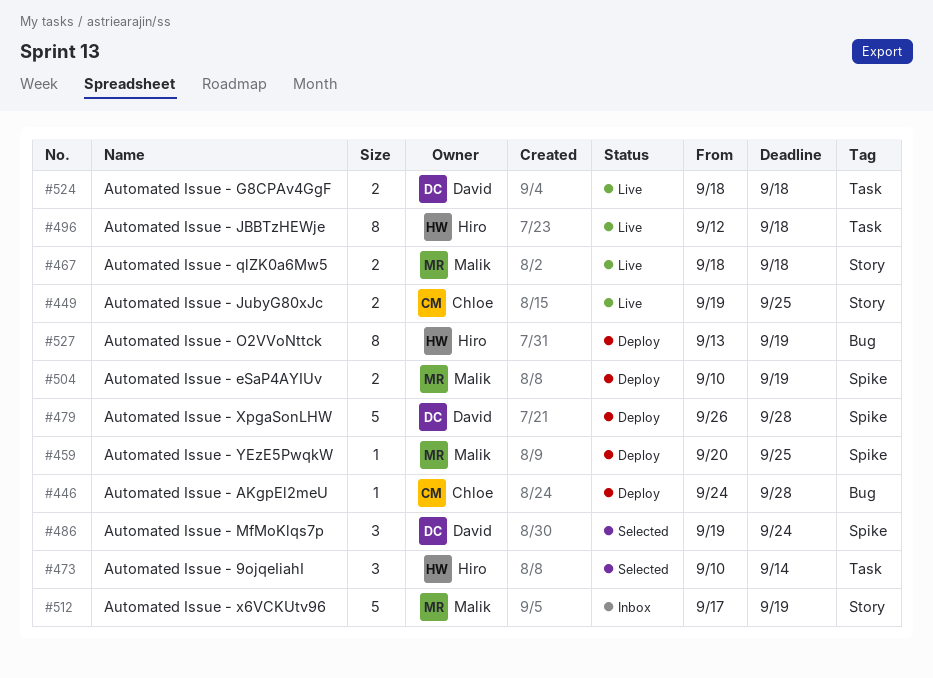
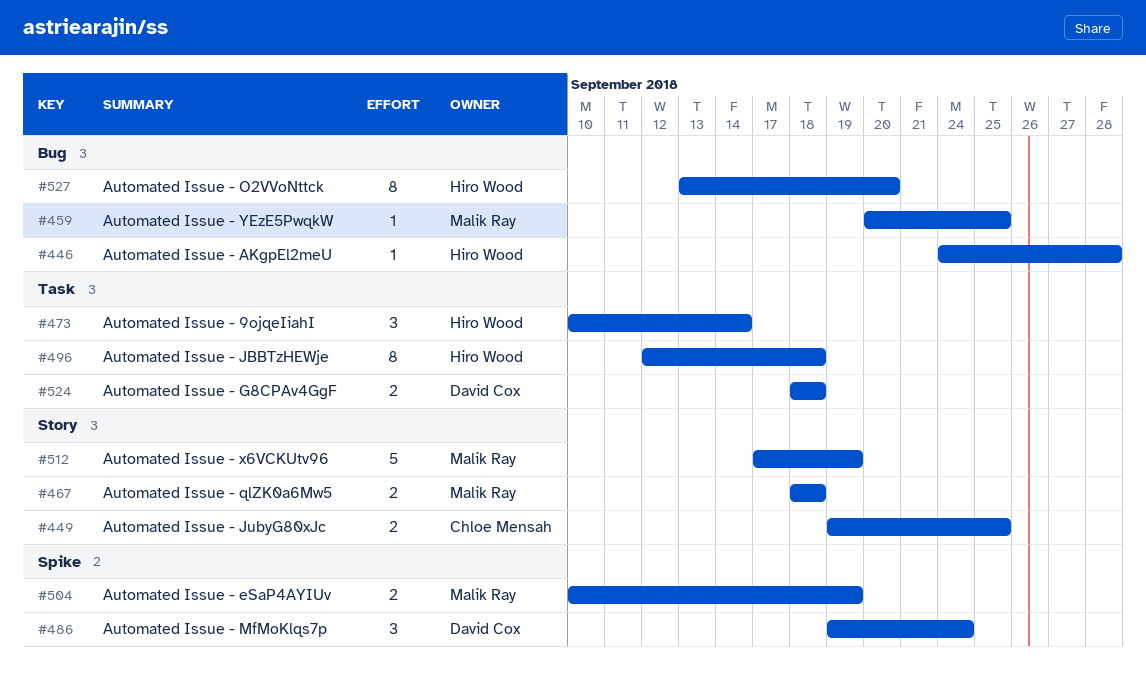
#446, owner: Chloe Mensah -> Hiro Wood
#459, label: Spike -> Bug
#479: present -> none
#527, due: Sep 19 -> Sep 20

